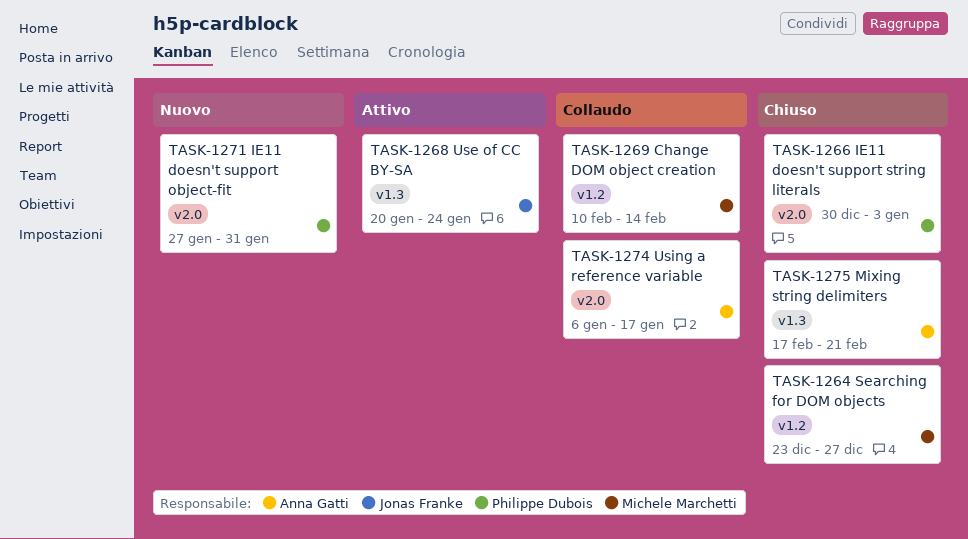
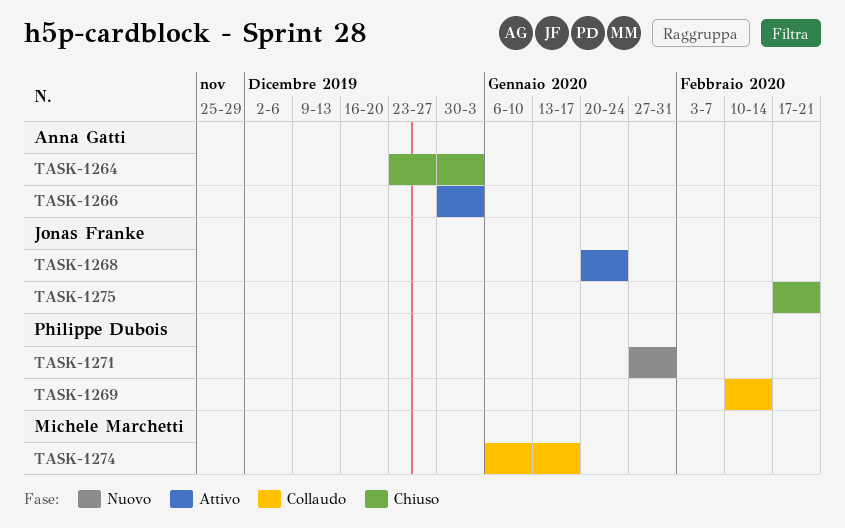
TASK-1264, owner: Michele Marchetti -> Anna Gatti
TASK-1264, due: Dec 27 -> Jan 3
TASK-1266, status: Chiuso -> Attivo
TASK-1266, owner: Philippe Dubois -> Anna Gatti
TASK-1269, owner: Michele Marchetti -> Philippe Dubois
TASK-1274, owner: Anna Gatti -> Michele Marchetti
TASK-1275, owner: Anna Gatti -> Jonas Franke

